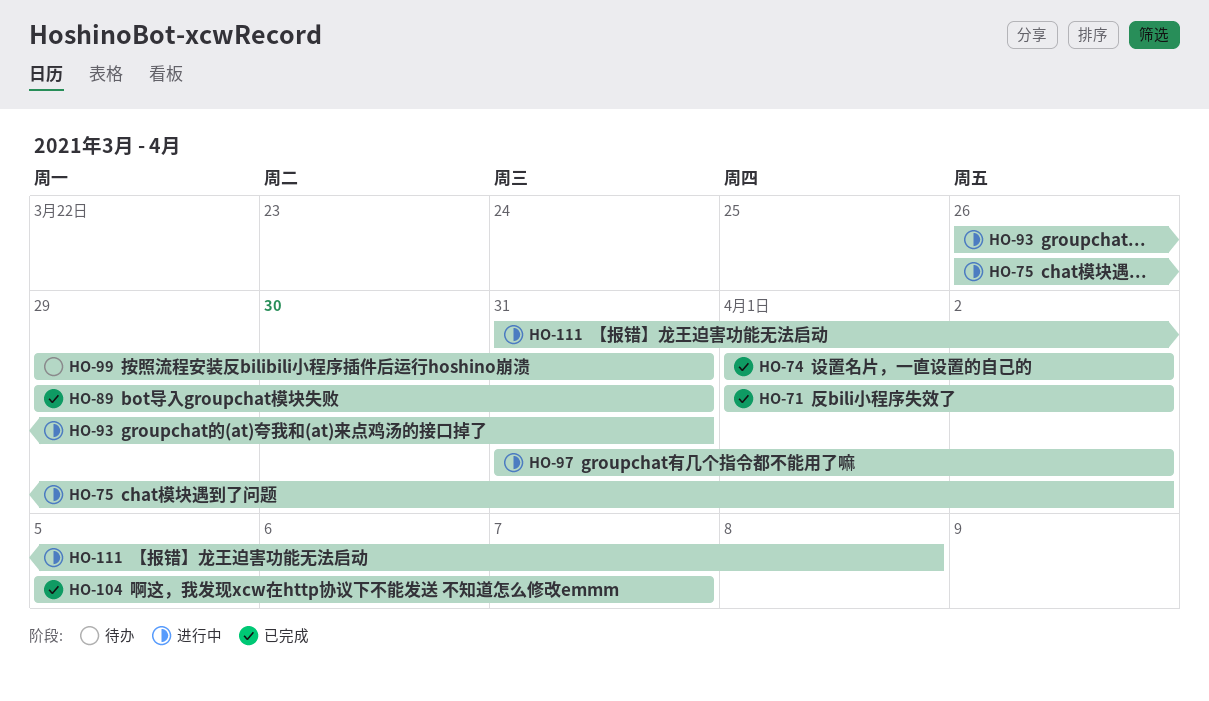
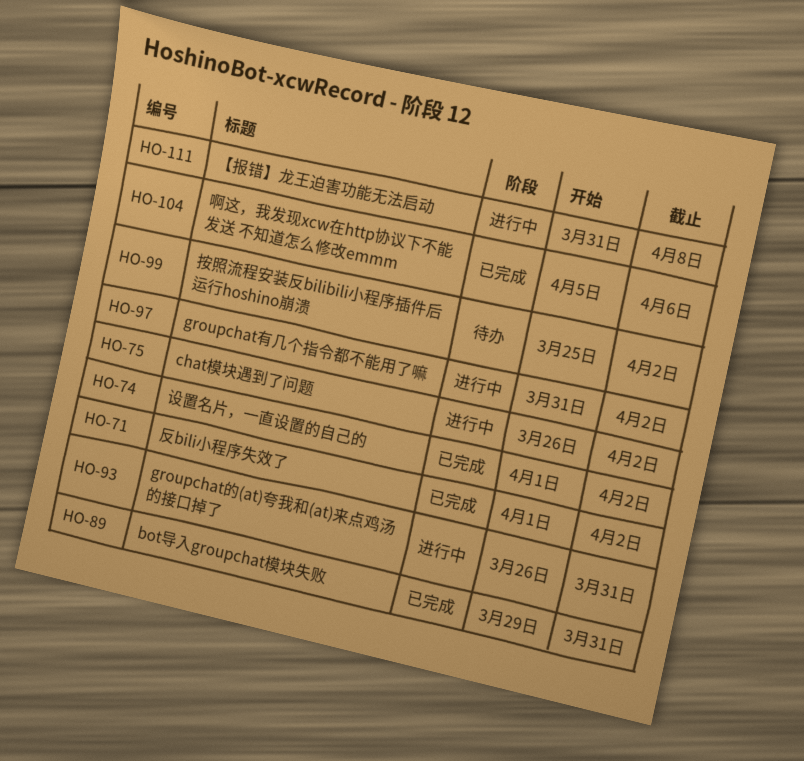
HO-99, start: Mar 29 -> Mar 25
HO-99, due: Mar 31 -> Apr 2
HO-104, due: Apr 7 -> Apr 6

